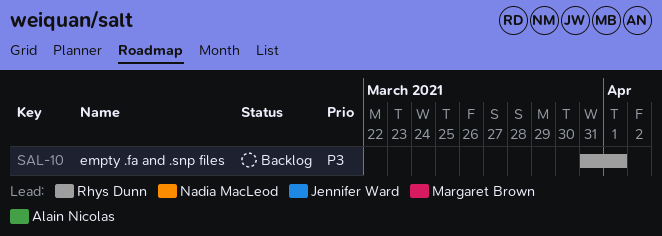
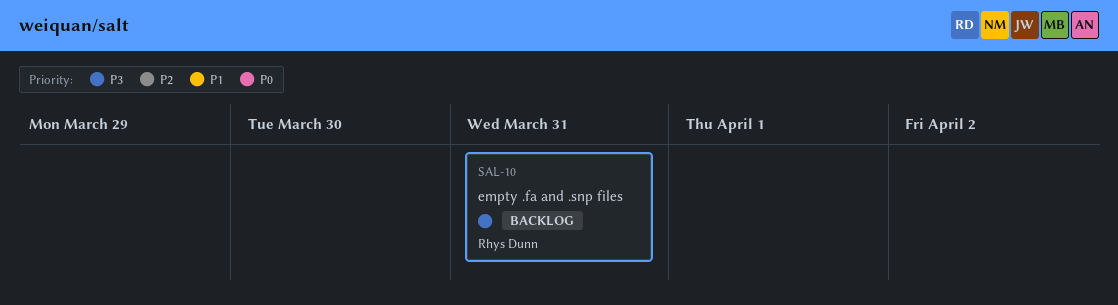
SAL-10, due: Apr 1 -> Mar 31

